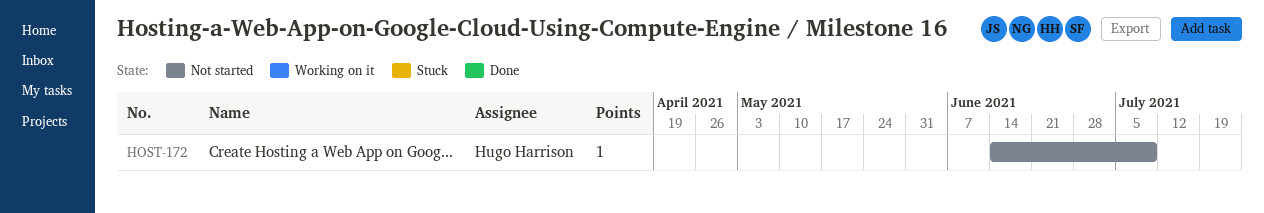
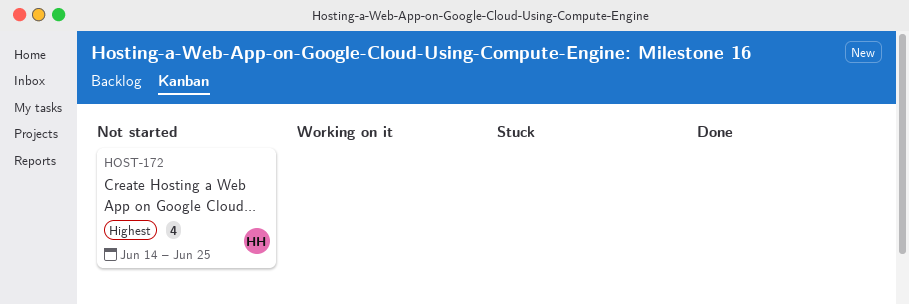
HOST-172, estimate: 1 -> 4
HOST-172, due: Jul 9 -> Jun 25

